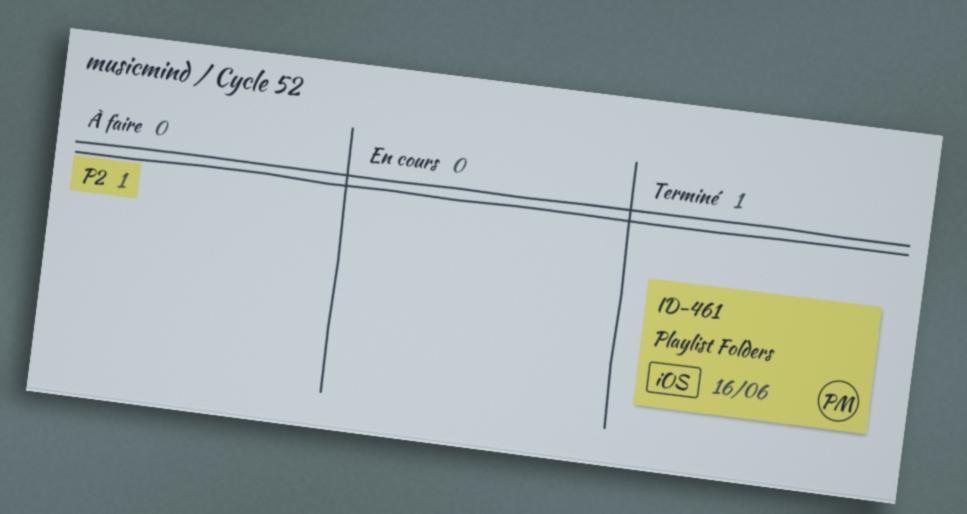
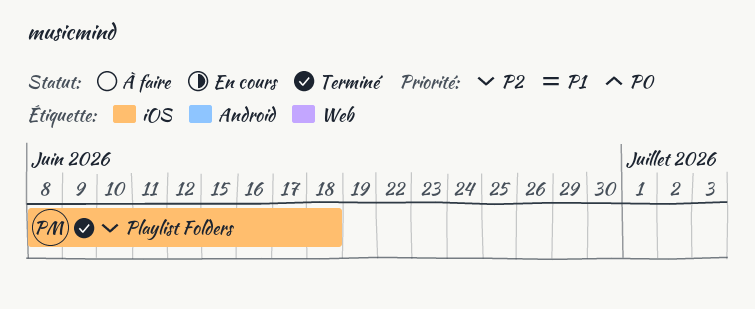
Playlist Folders, due: Jun 16 -> Jun 18

